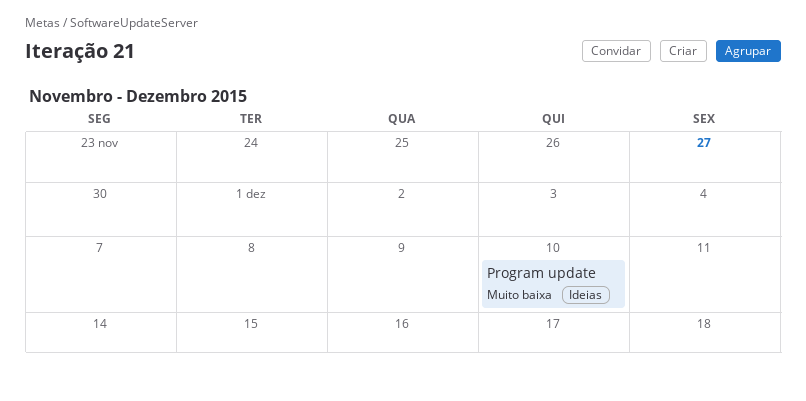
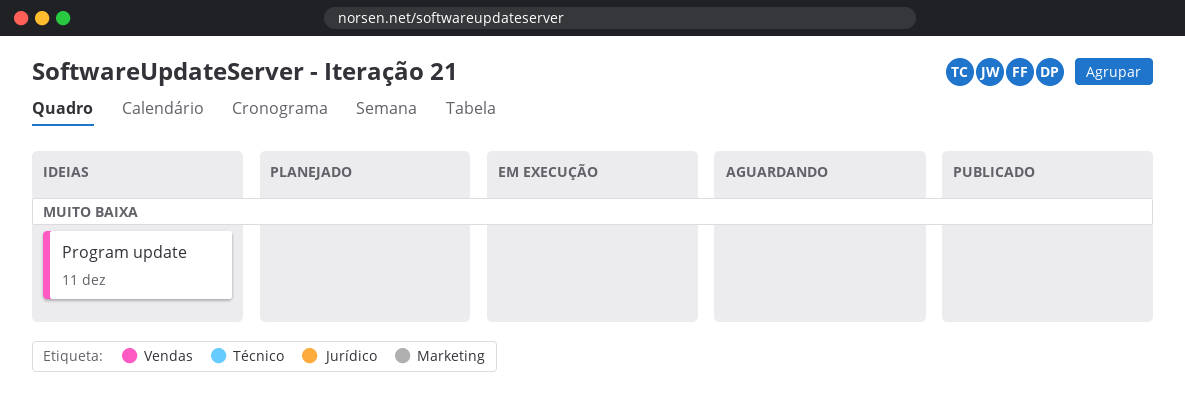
Program update, due: Dec 10 -> Dec 11

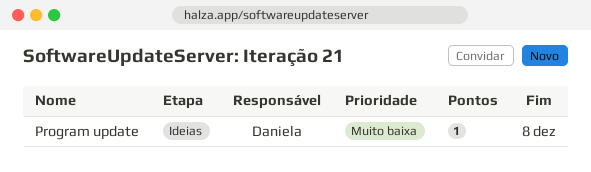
Program update, due: Dec 11 -> Dec 8

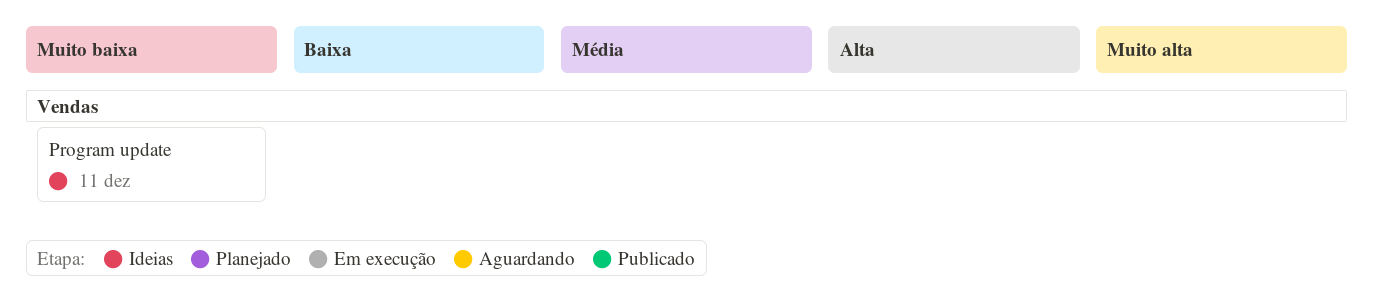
Program update, due: Dec 8 -> Dec 11

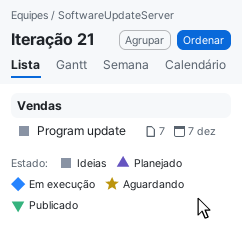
Program update, due: Dec 11 -> Dec 7

